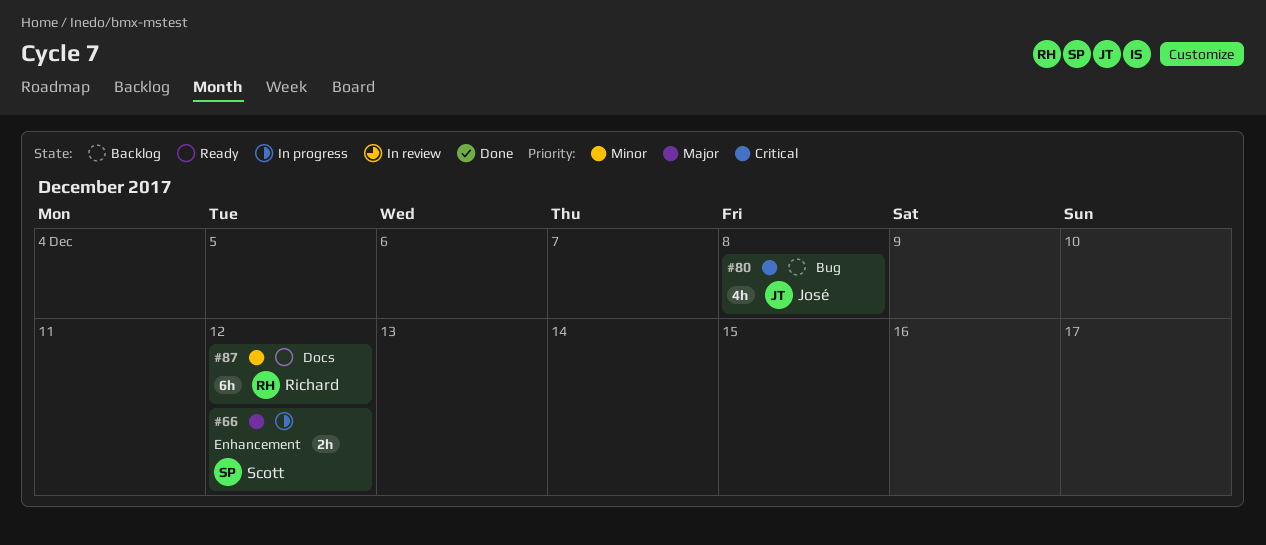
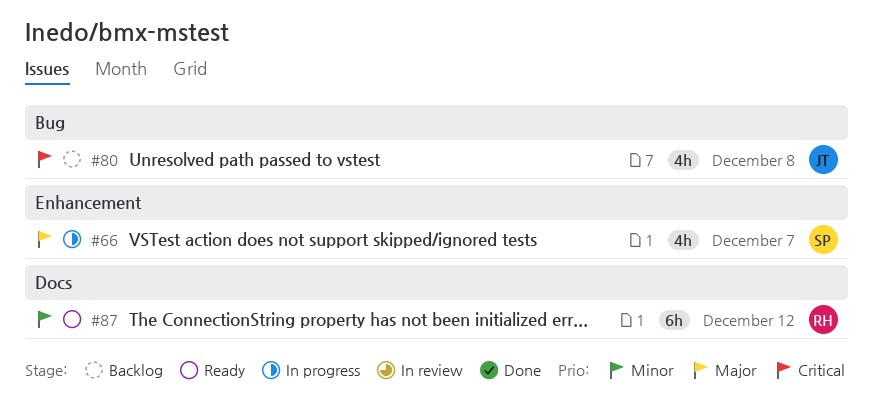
#66, estimate: 2h -> 4h
#66, due: Dec 12 -> Dec 7

